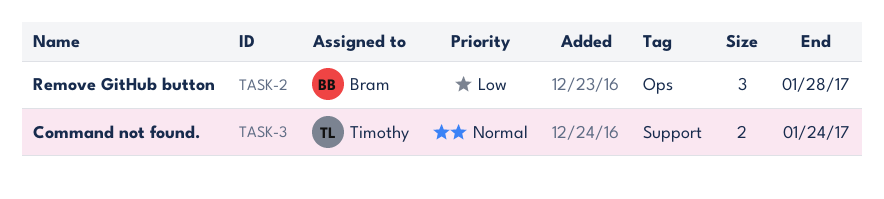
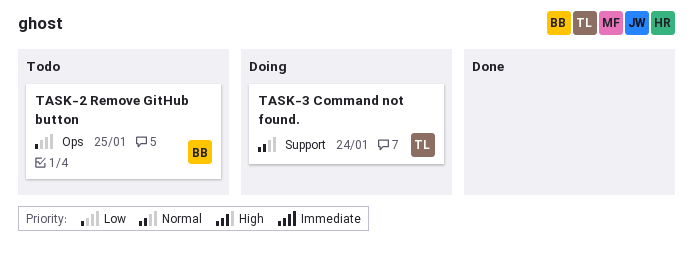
TASK-2, due: Jan 28 -> Jan 25

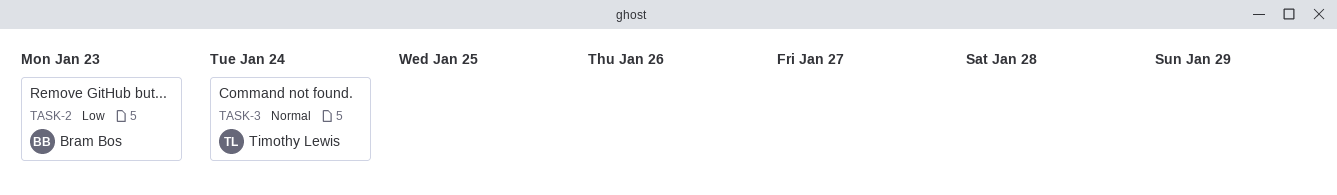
TASK-2, due: Jan 25 -> Jan 23

